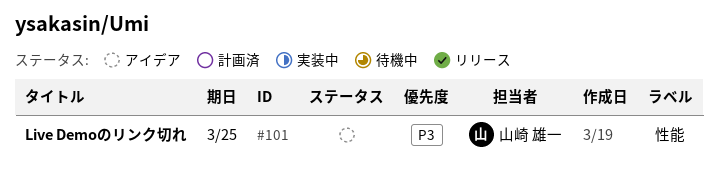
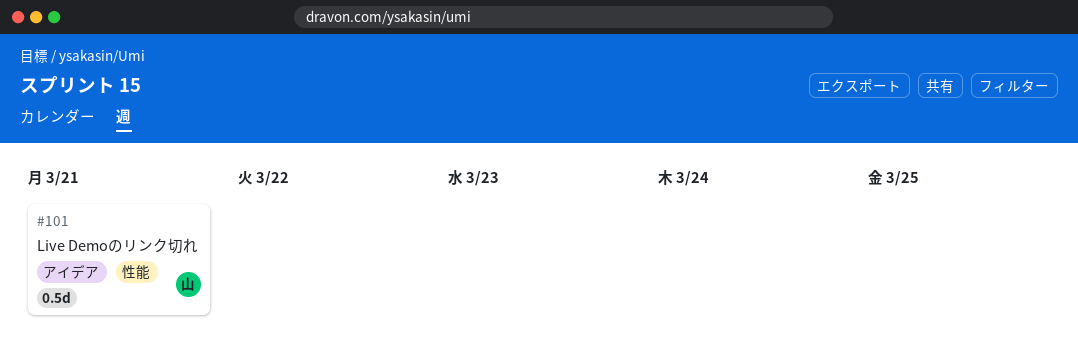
#101, due: Mar 25 -> Mar 21

